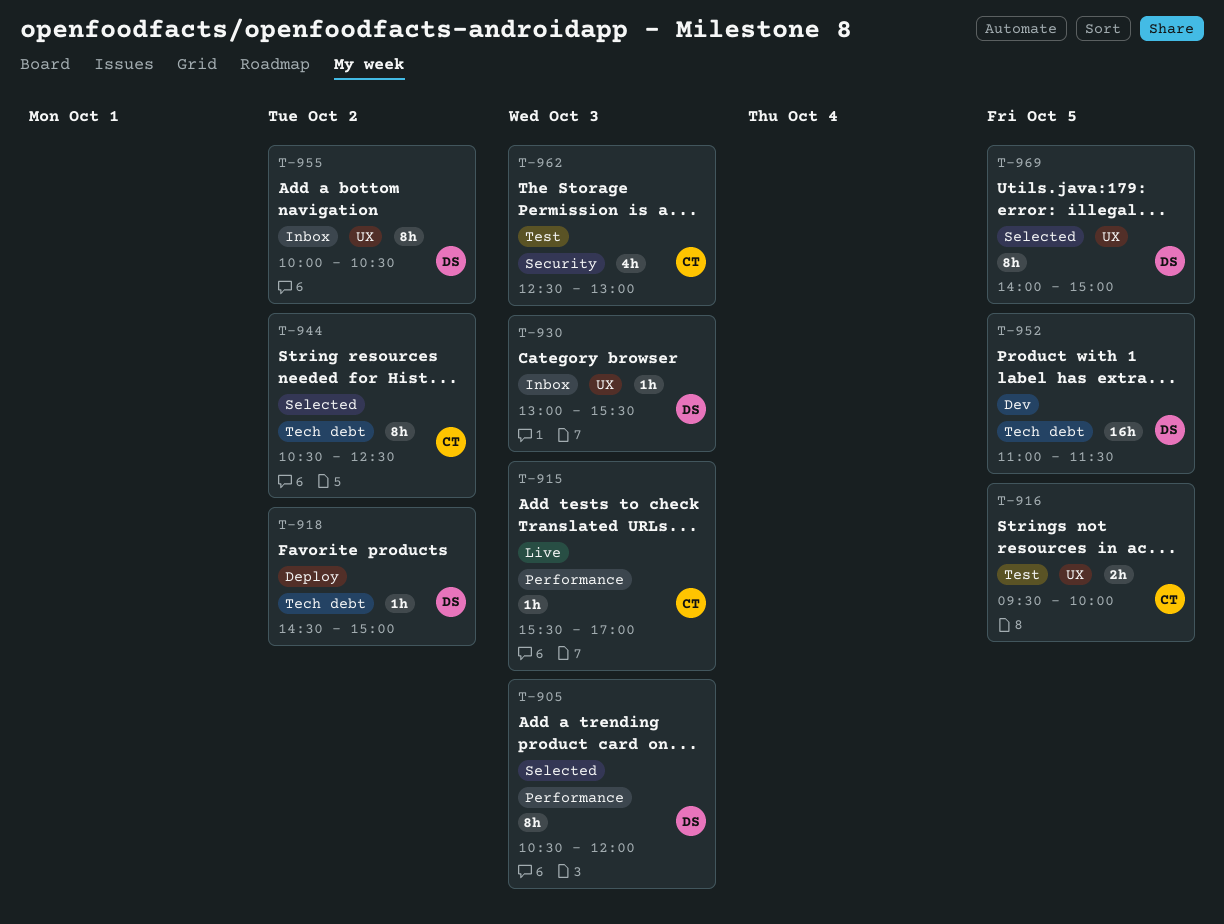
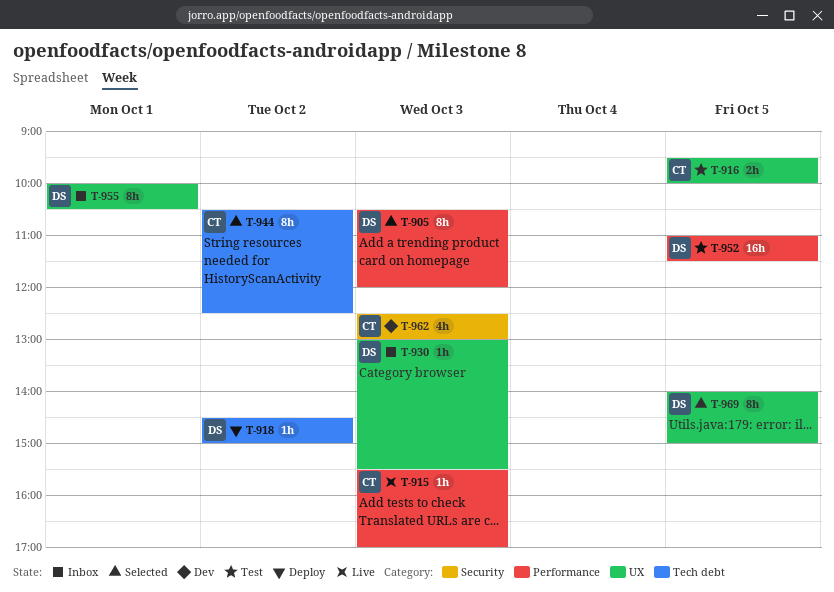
T-952, status: Dev -> Test
T-952, label: Tech debt -> Performance
T-955, day: Oct 2 -> Oct 1
T-962, status: Test -> Dev

